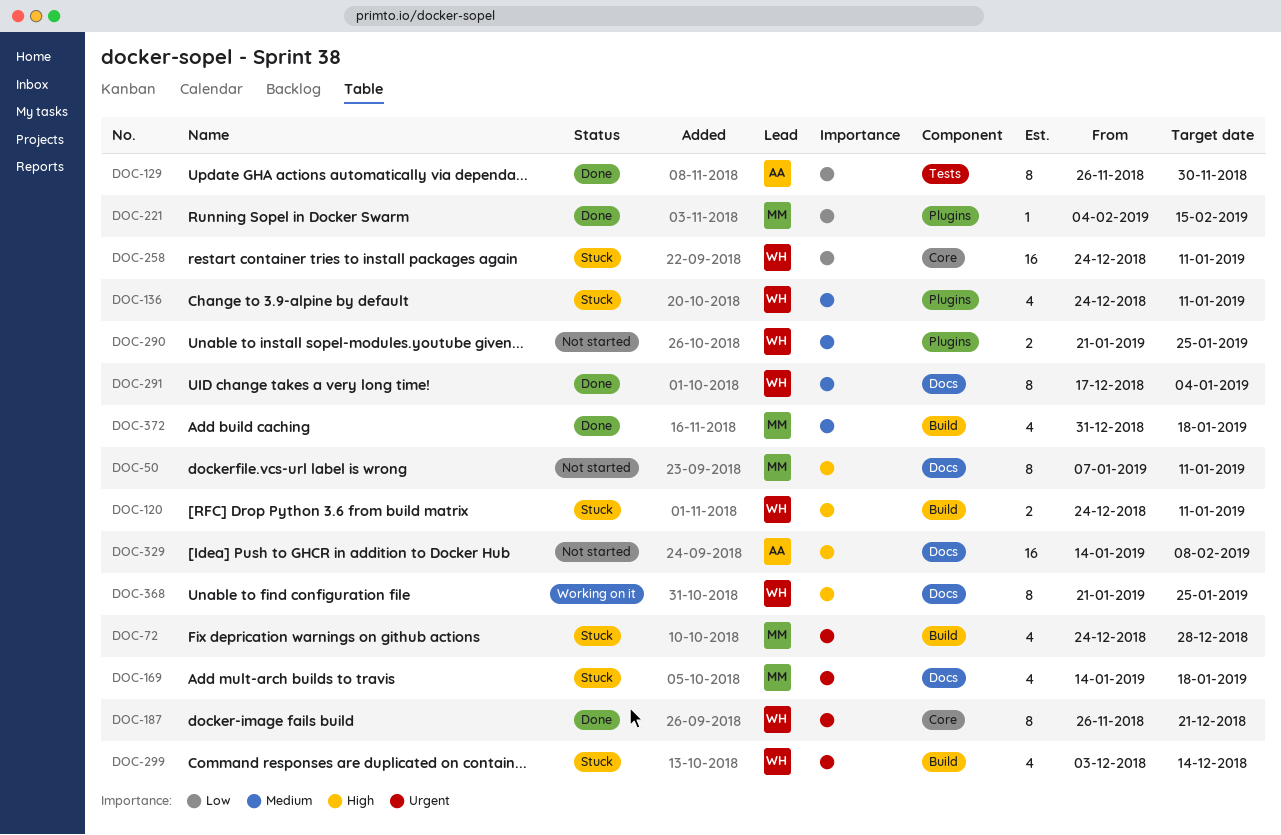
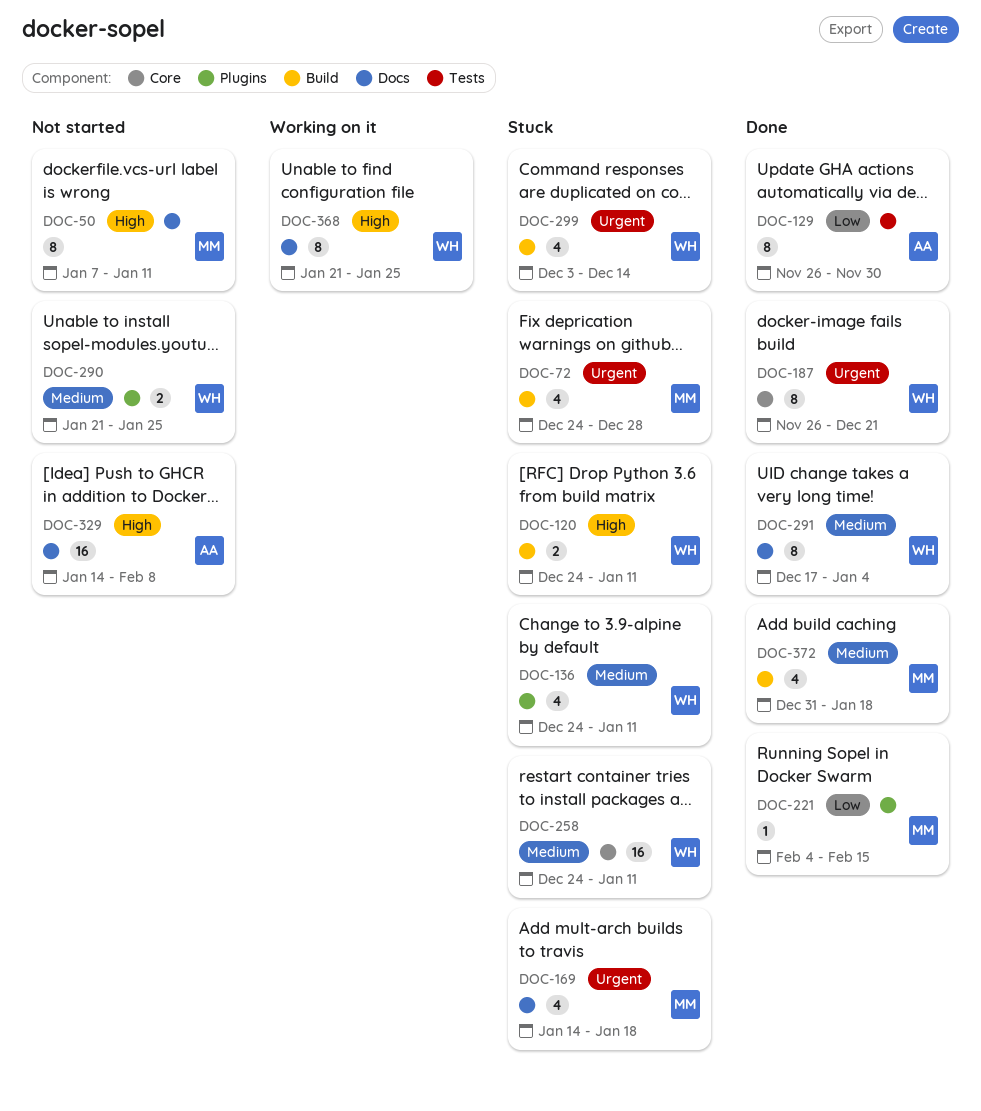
DOC-258, priority: Low -> Medium

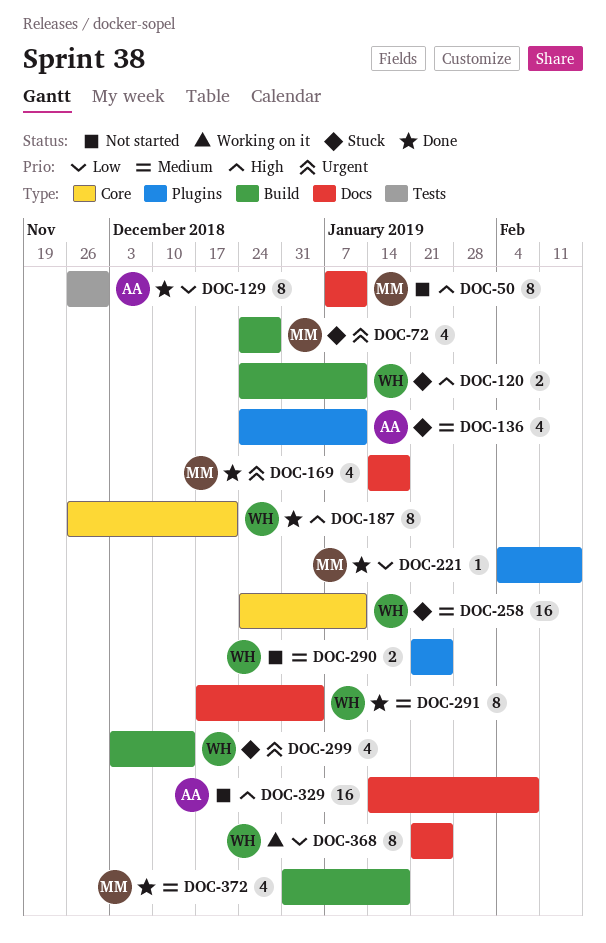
DOC-136, owner: WH -> AA
DOC-169, status: Stuck -> Done
DOC-187, priority: Urgent -> High
DOC-368, priority: High -> Low

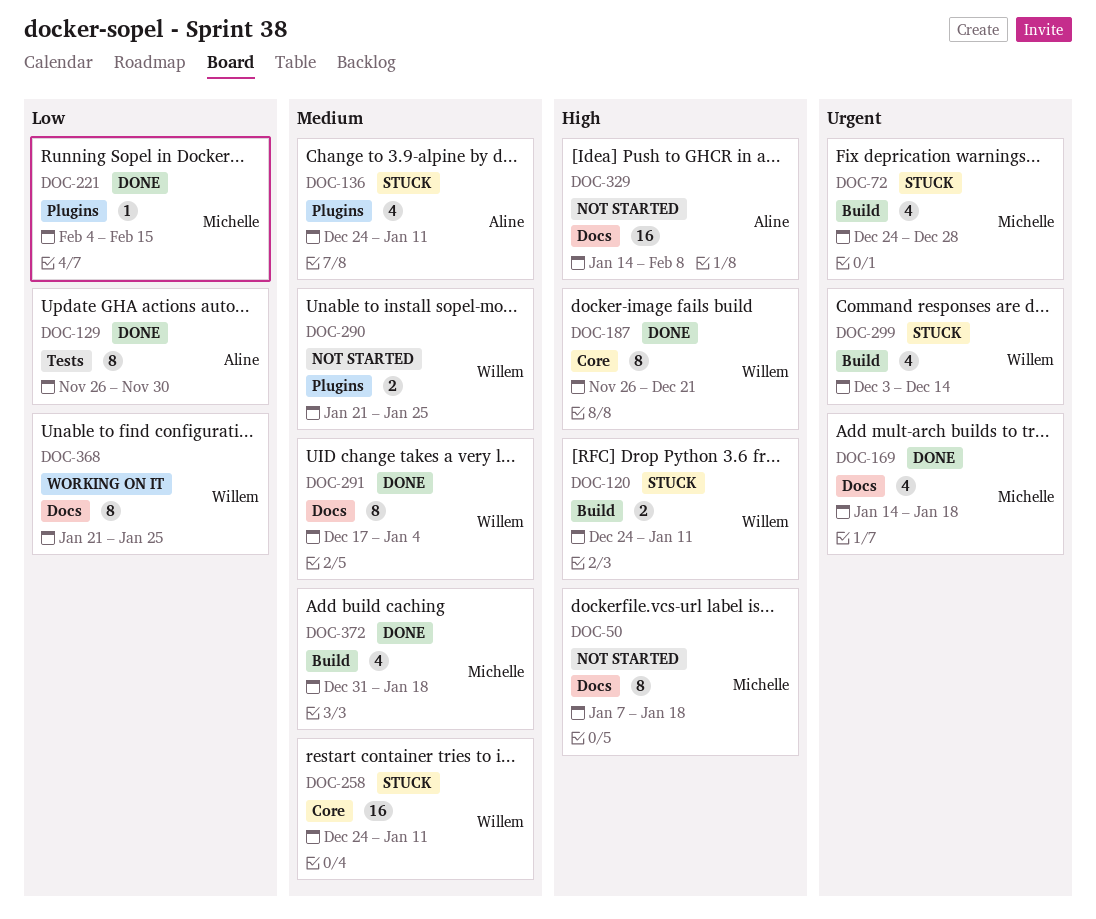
DOC-50, due: Jan 11 -> Jan 18

